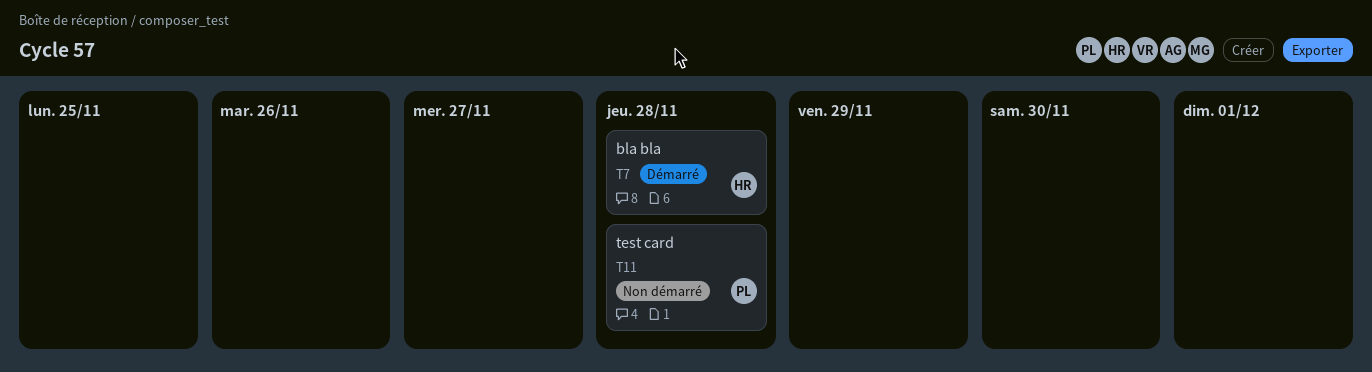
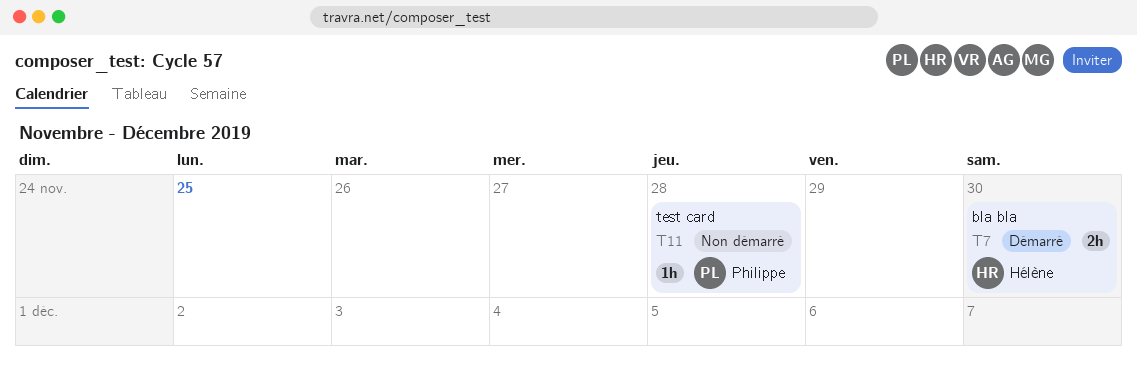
T7, due: Nov 28 -> Nov 30

